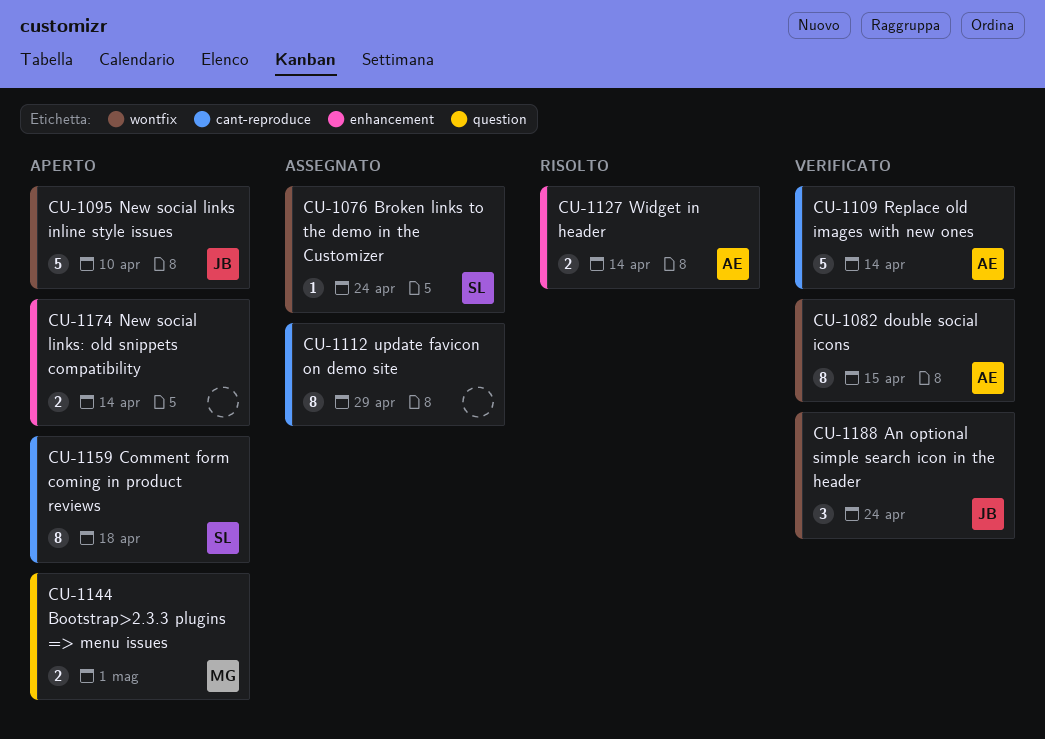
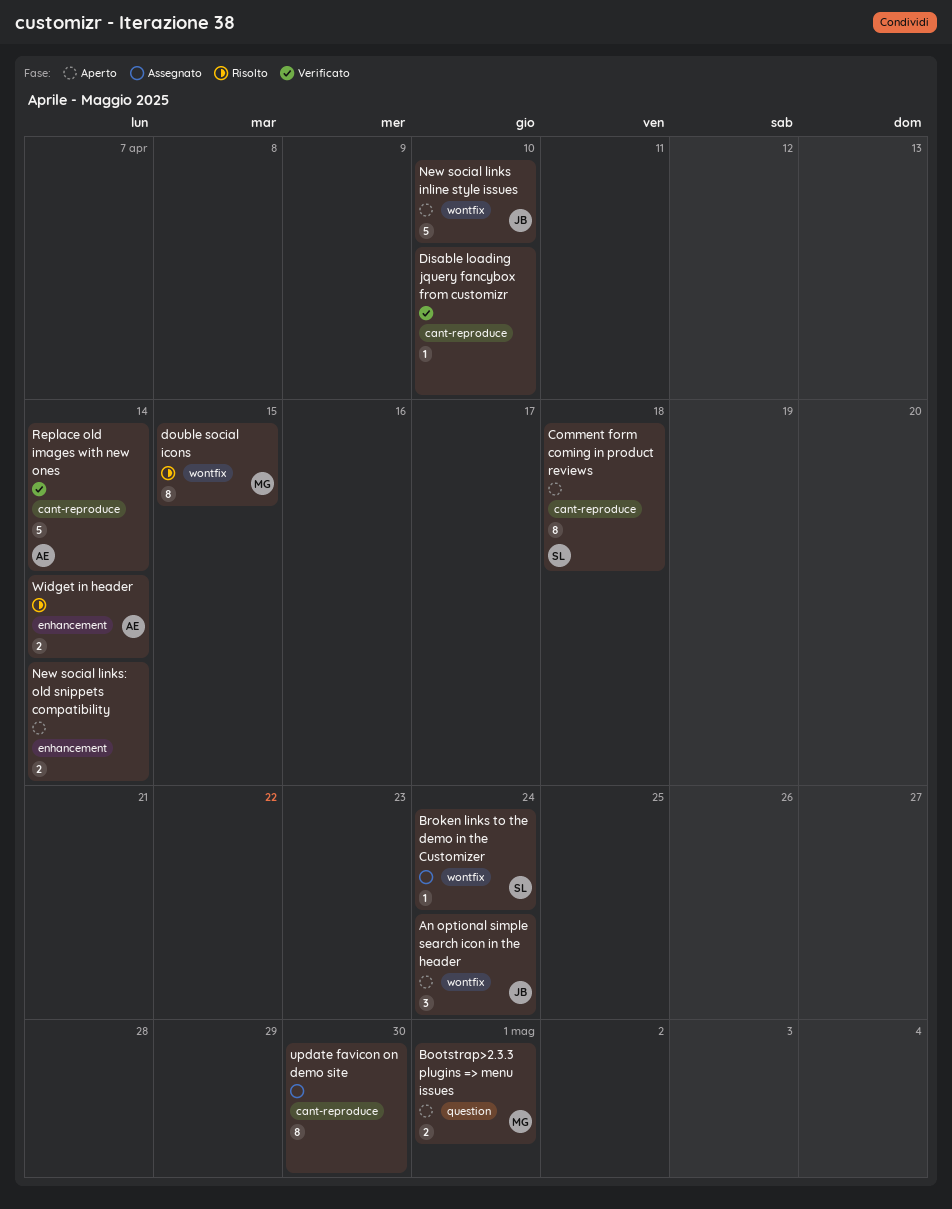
An optional simple search icon in the header, status: Verificato -> Aperto
Disable loading jquery fancybox from customizr: none -> present
double social icons, status: Verificato -> Risolto
double social icons, owner: AE -> MG
update favicon on demo site, due: Apr 29 -> Apr 30

